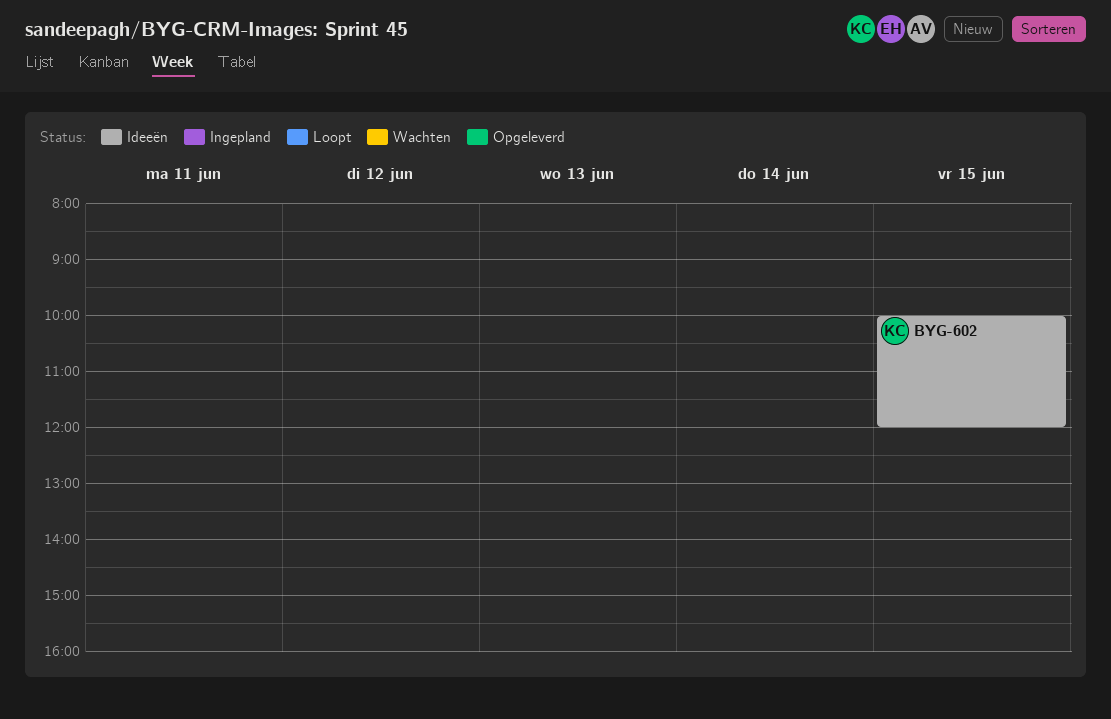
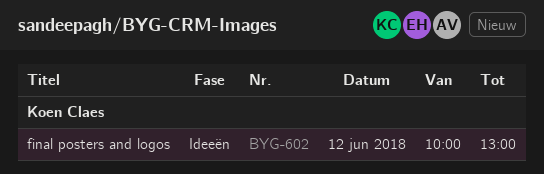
BYG-602, day: Jun 15 -> Jun 12
BYG-602, ends: 12:00 -> 13:00

